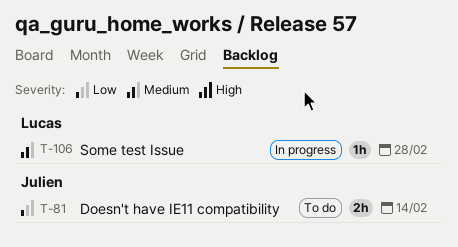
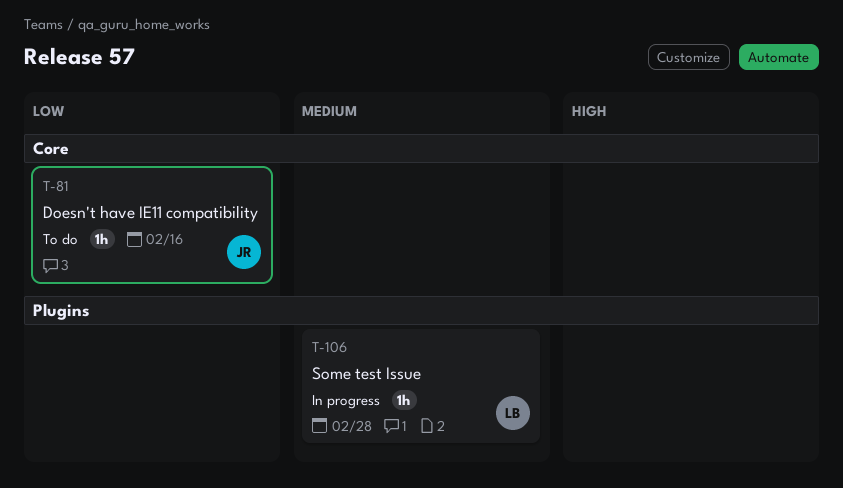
T-81, estimate: 2h -> 1h
T-81, due: Feb 14 -> Feb 16

